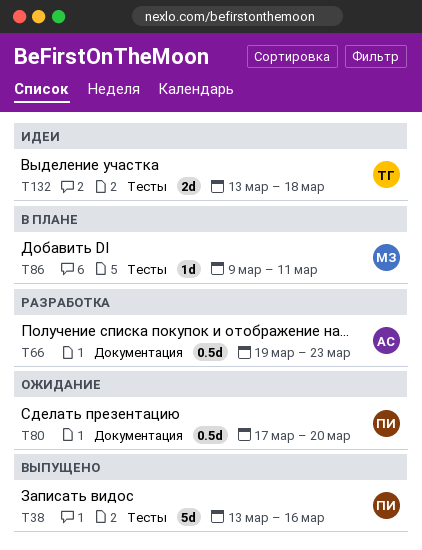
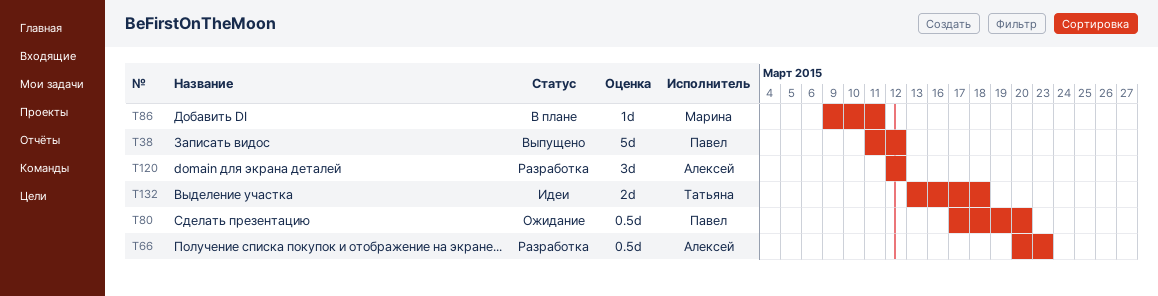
T38, start: Mar 13 -> Mar 11
T38, due: Mar 16 -> Mar 12
T66, start: Mar 19 -> Mar 20
T120: none -> present

